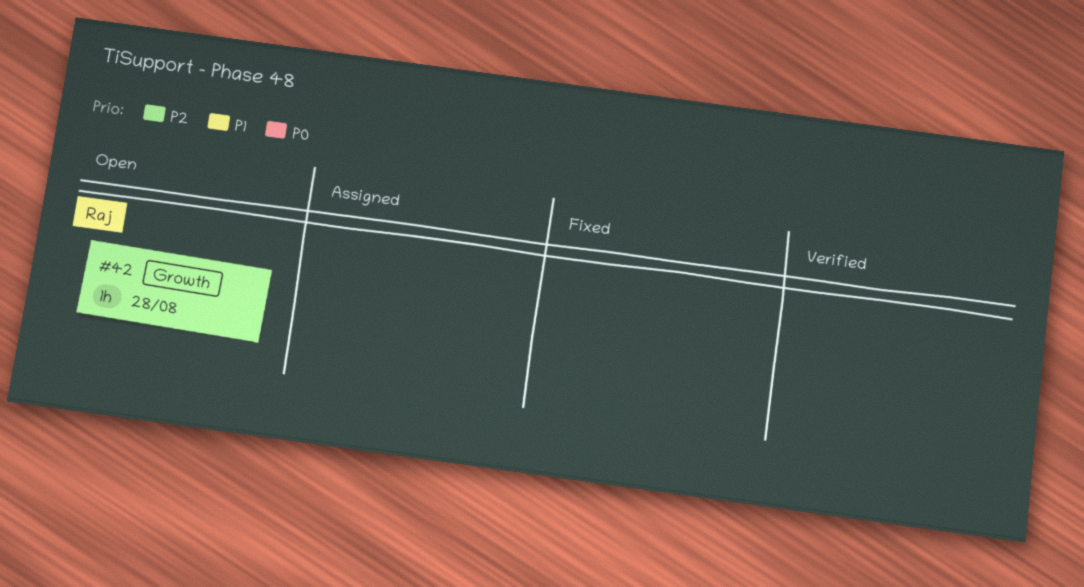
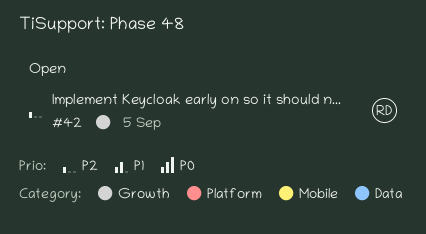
#42, due: Aug 28 -> Sep 5

